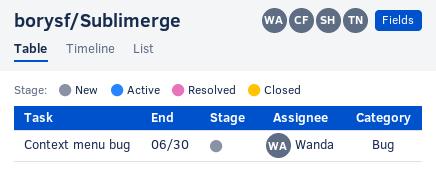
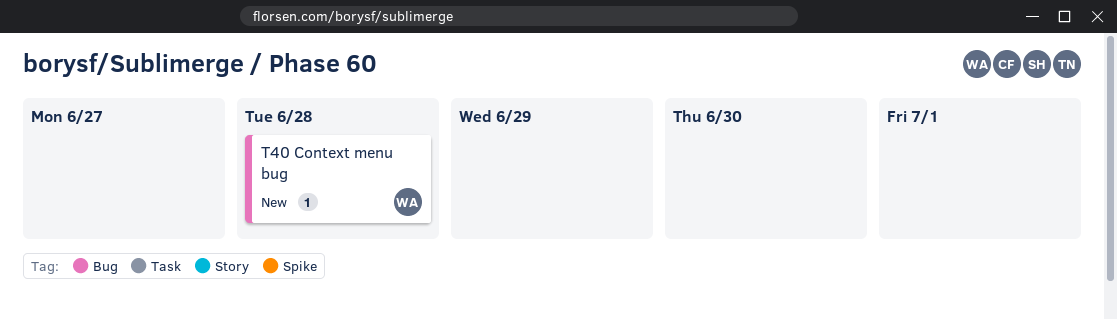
Context menu bug, due: Jun 30 -> Jun 28

